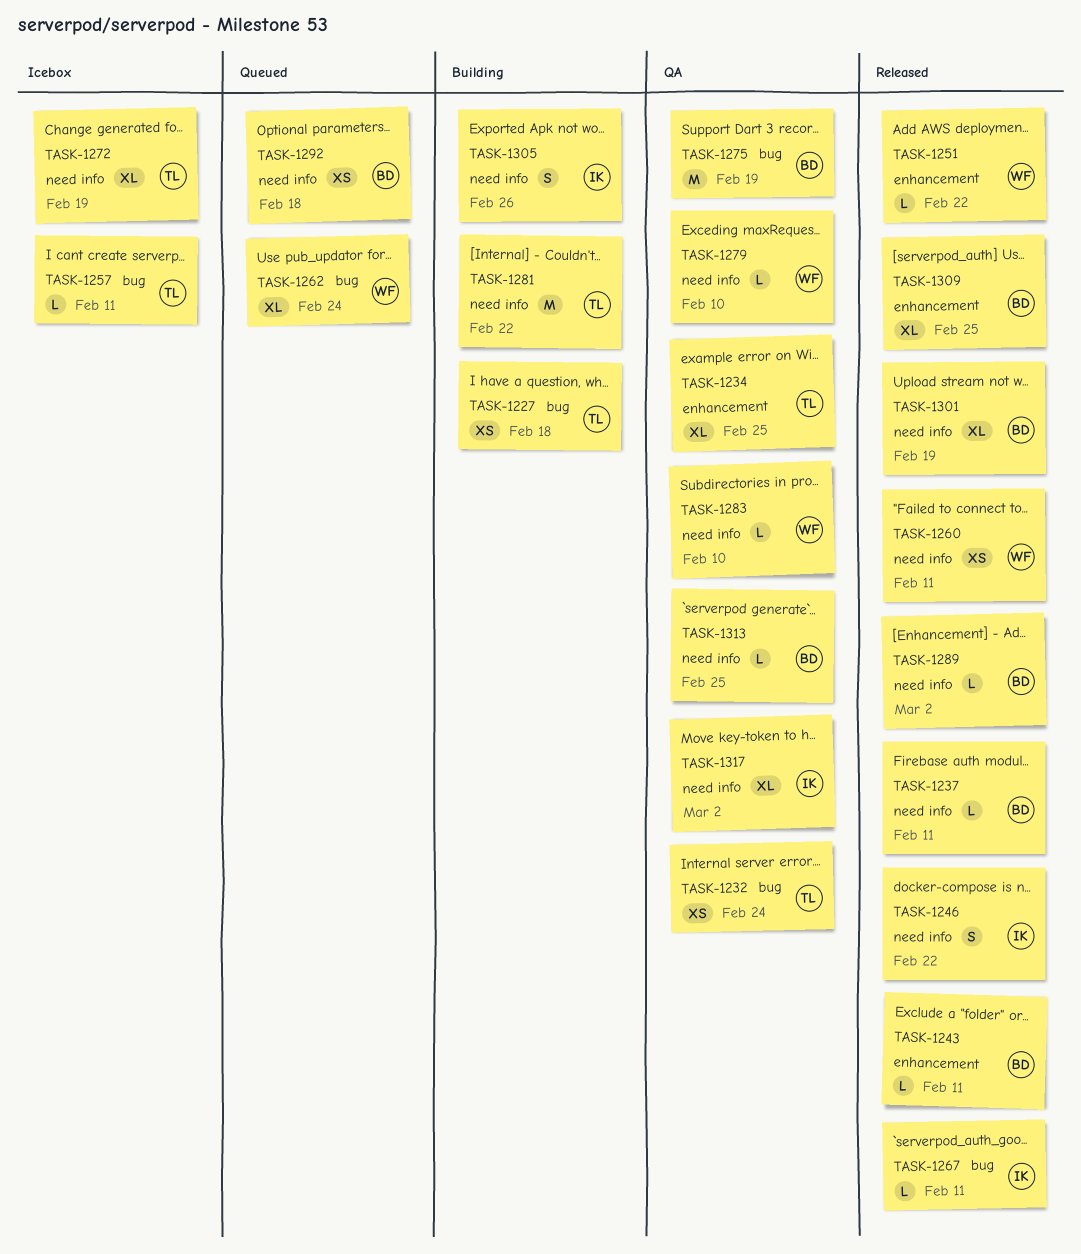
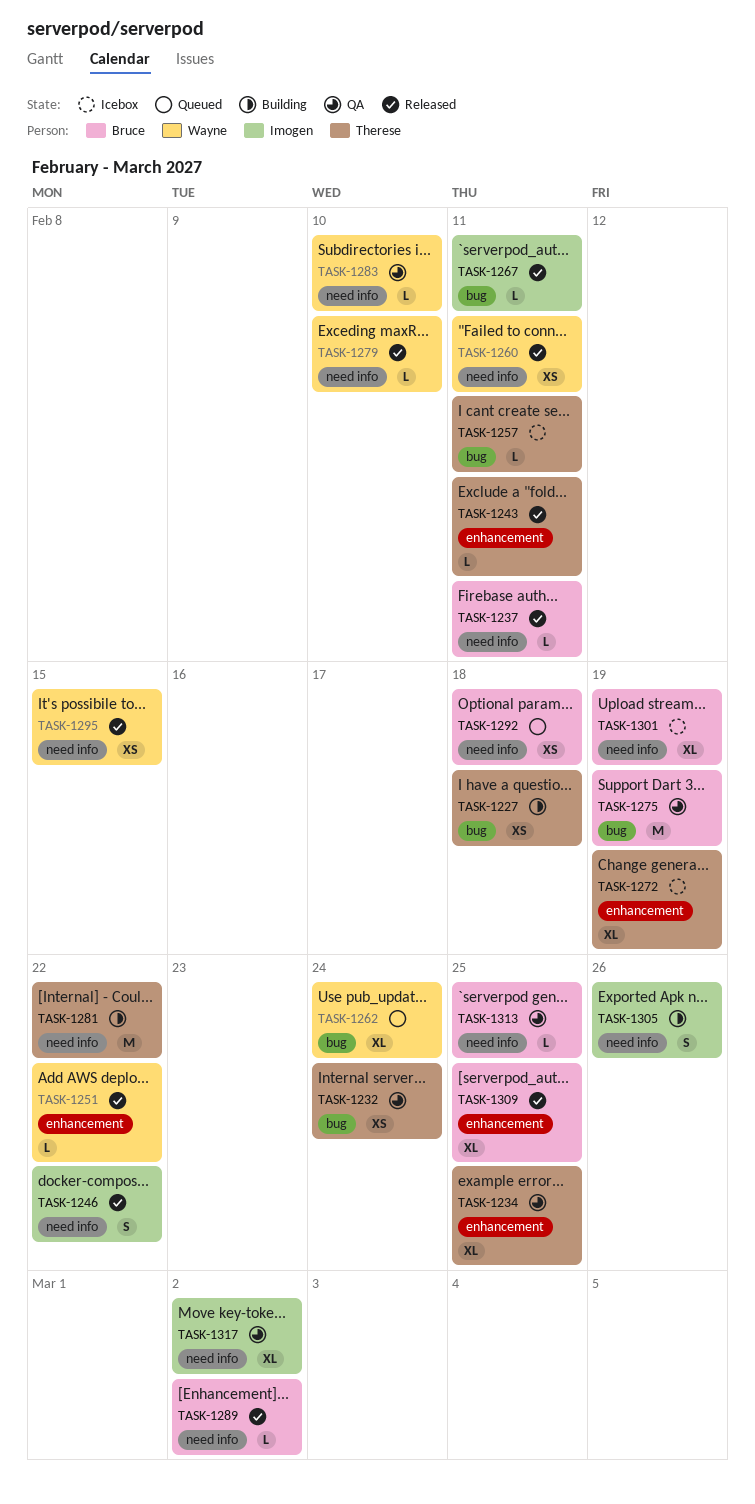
TASK-1243, owner: Bruce -> Therese
TASK-1272, label: need info -> enhancement
TASK-1279, status: QA -> Released
TASK-1295: none -> present
TASK-1301, status: Released -> Icebox

